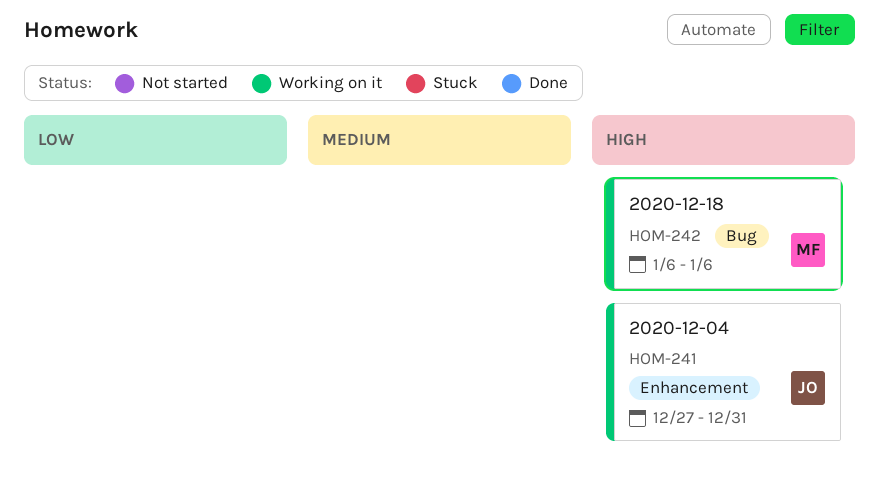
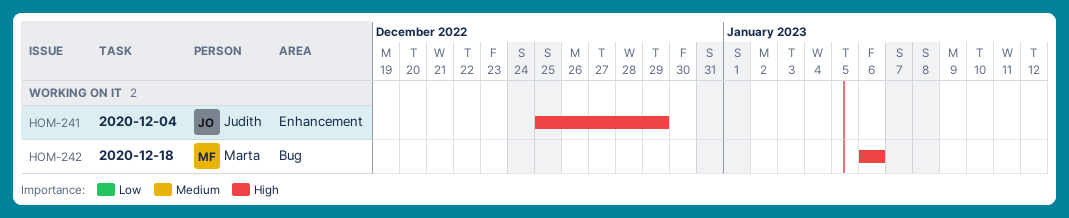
HOM-241, start: Dec 27 -> Dec 25
HOM-241, due: Dec 31 -> Dec 29

